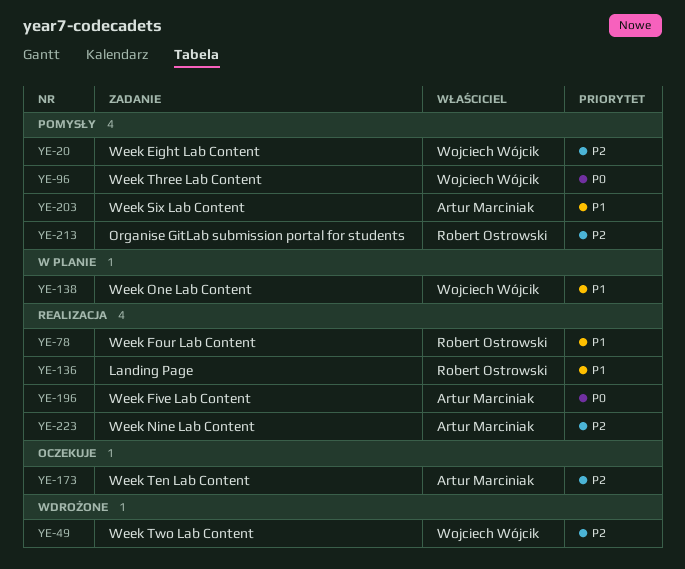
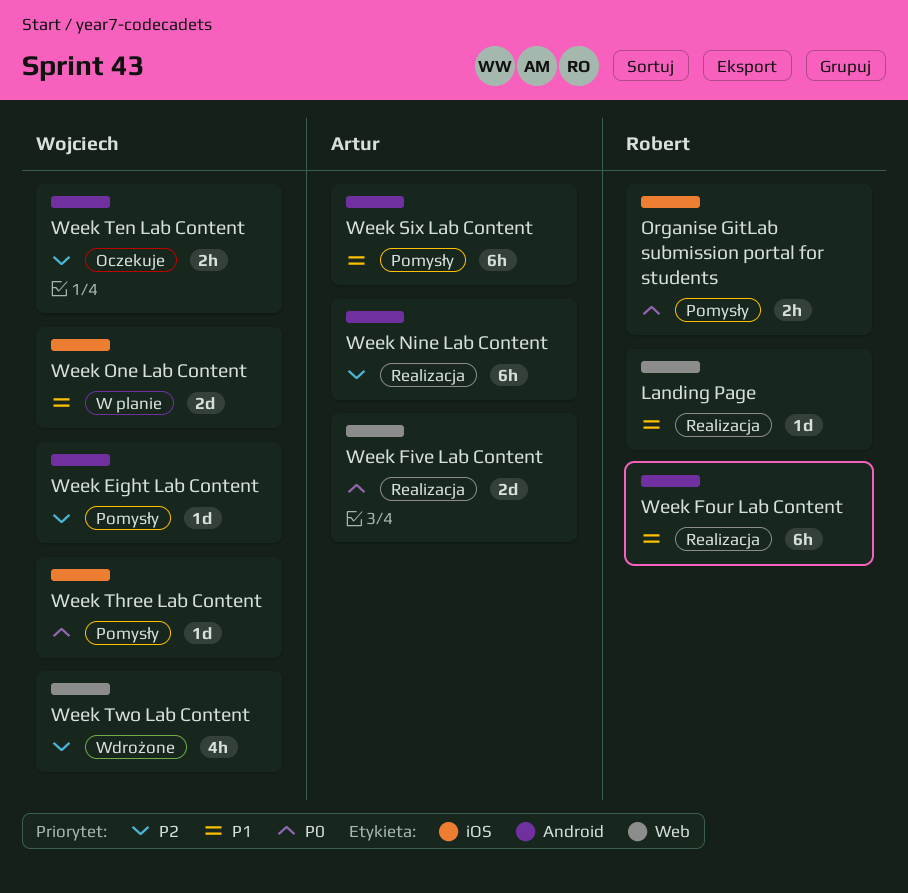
Organise GitLab submission portal for students, priority: P2 -> P0
Week Ten Lab Content, owner: Artur Marciniak -> Wojciech Wójcik

